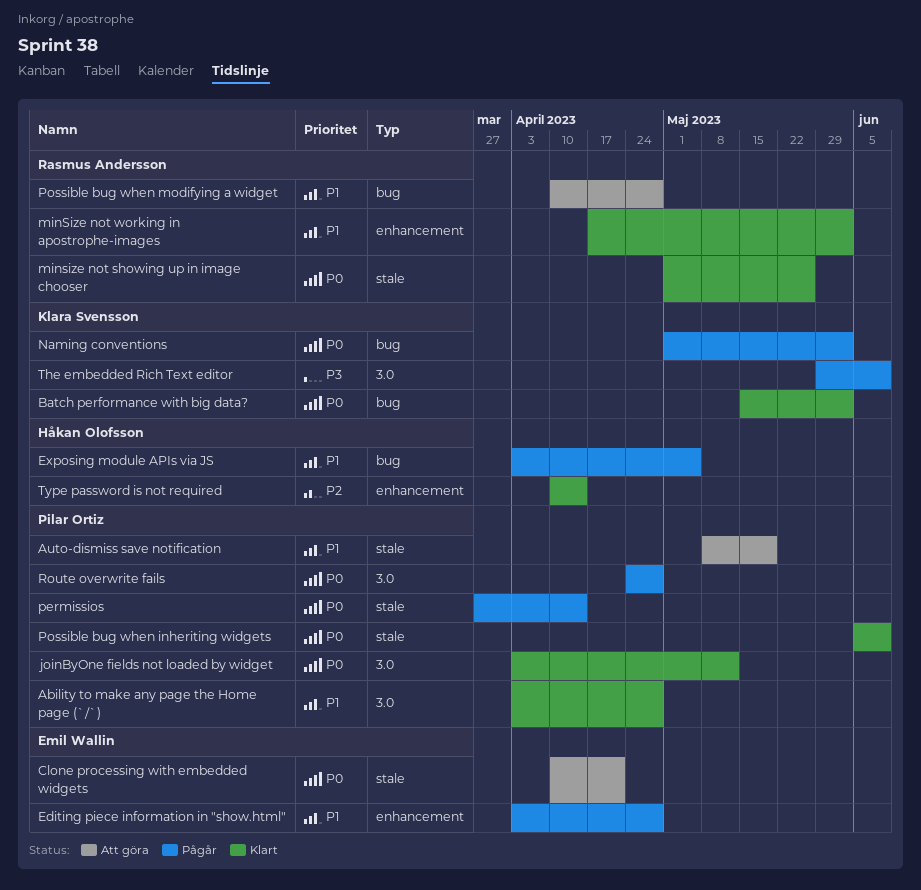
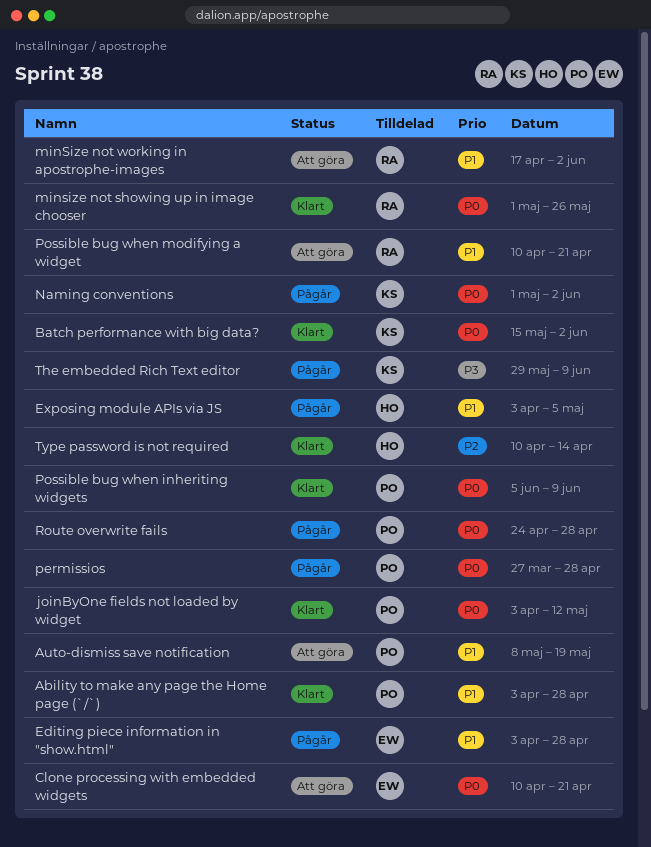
minSize not working in apostrophe-images, status: Klart -> Att göra
permissios, due: Apr 14 -> Apr 28
Possible bug when modifying a widget, due: Apr 28 -> Apr 21

